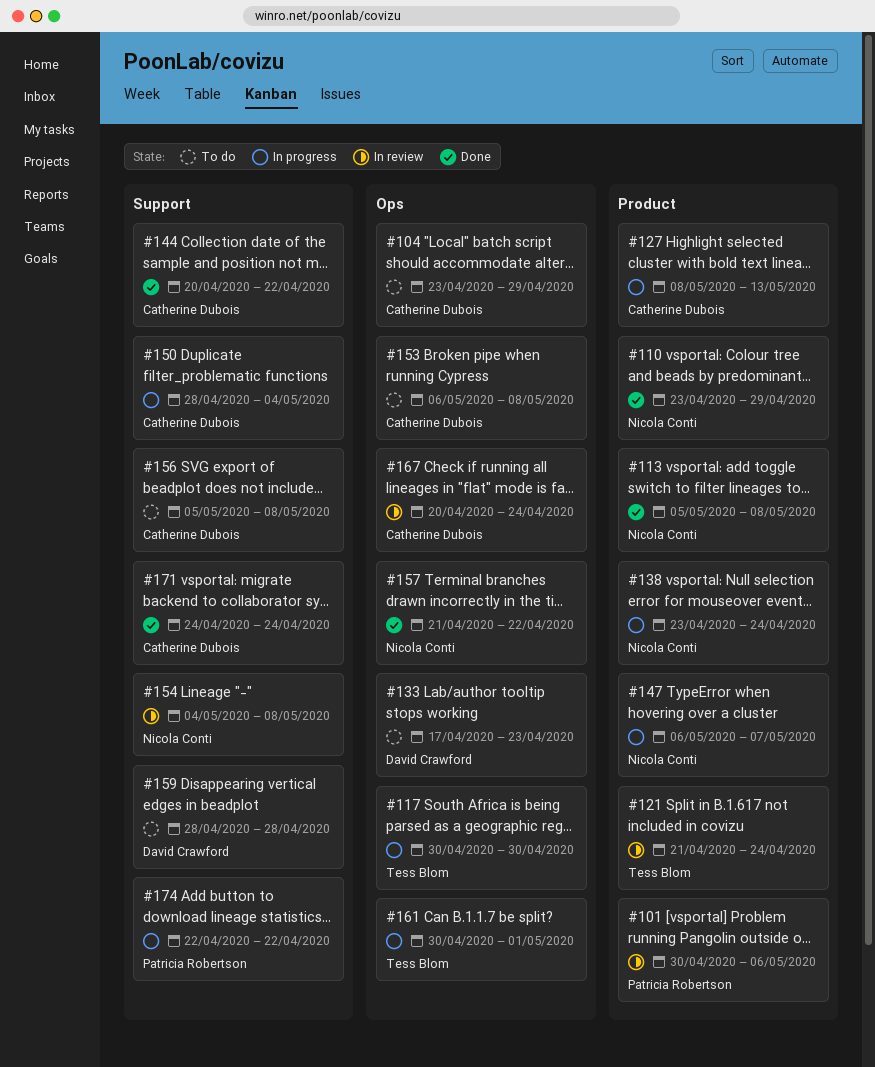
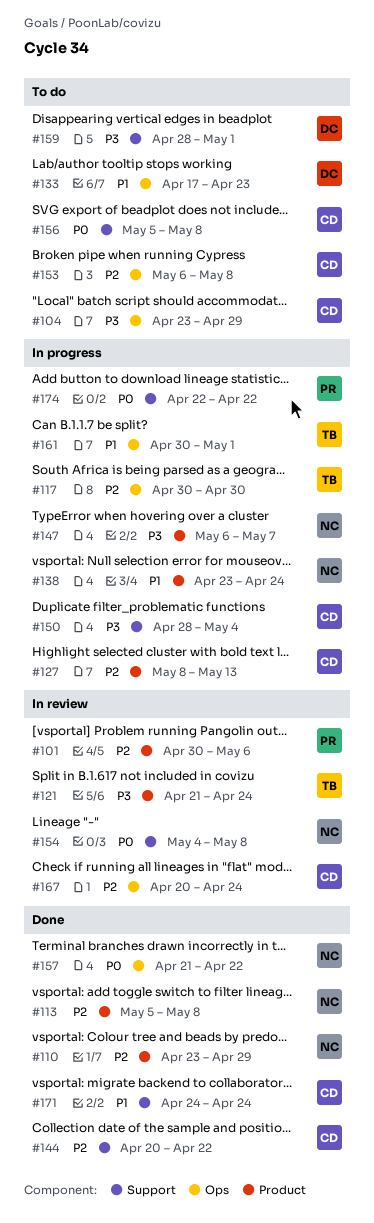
#159, due: Apr 28 -> May 1

